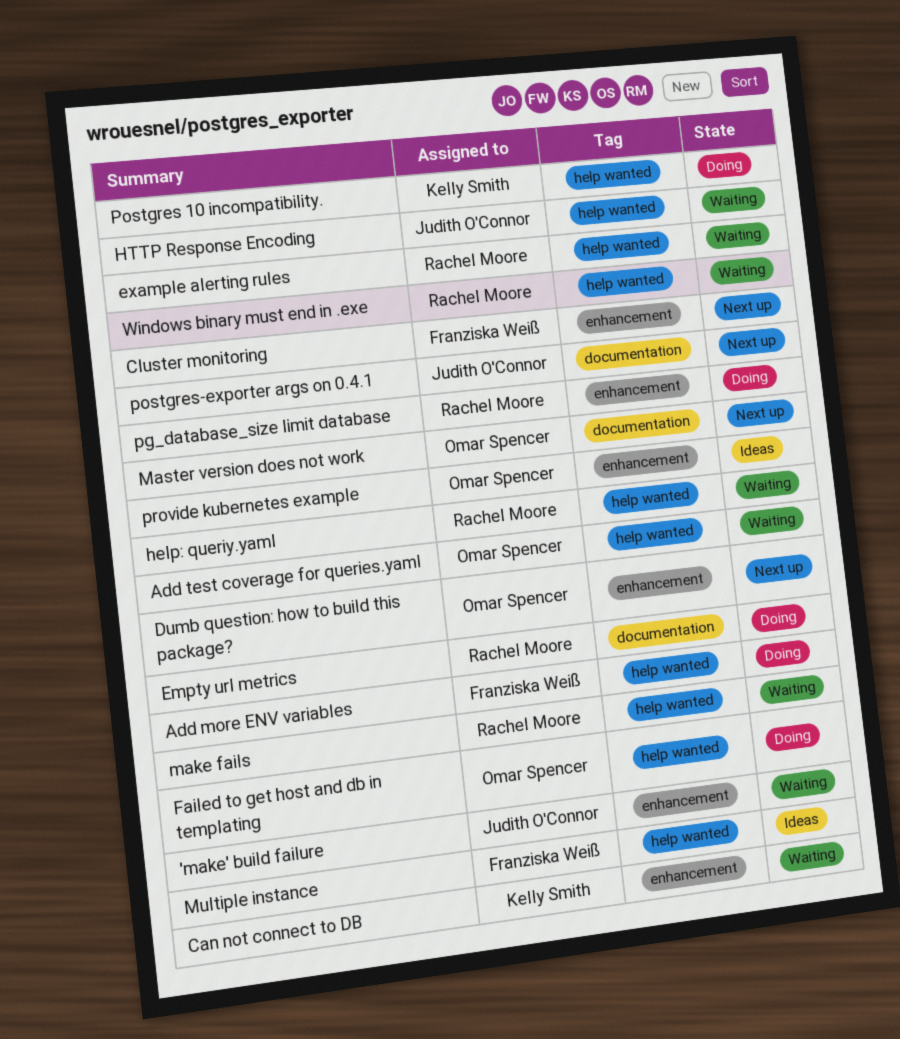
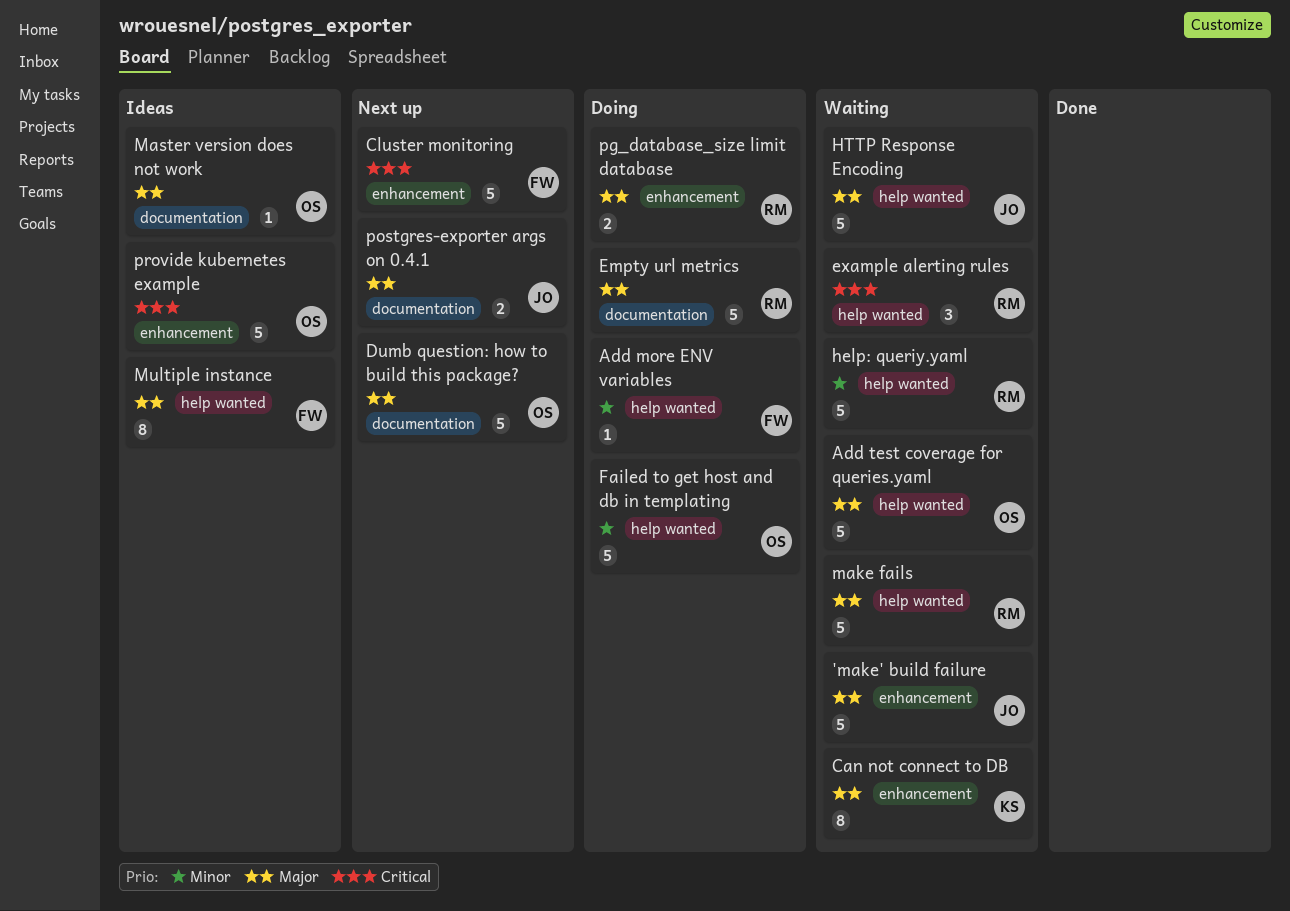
Dumb question: how to build this package?, label: enhancement -> documentation
Master version does not work, status: Next up -> Ideas
Postgres 10 incompatibility.: present -> none
Windows binary must end in .exe: present -> none

